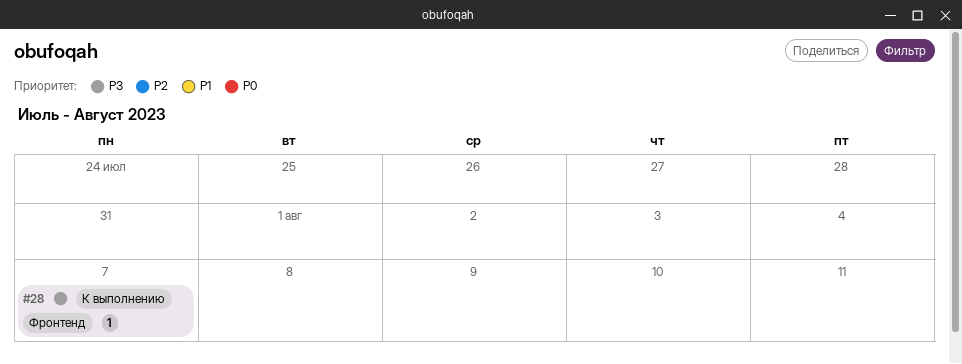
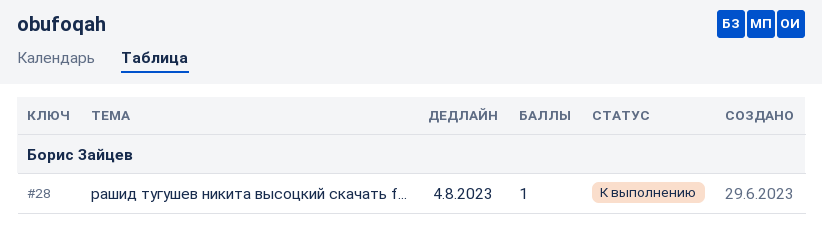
#28, due: Aug 7 -> Aug 4

